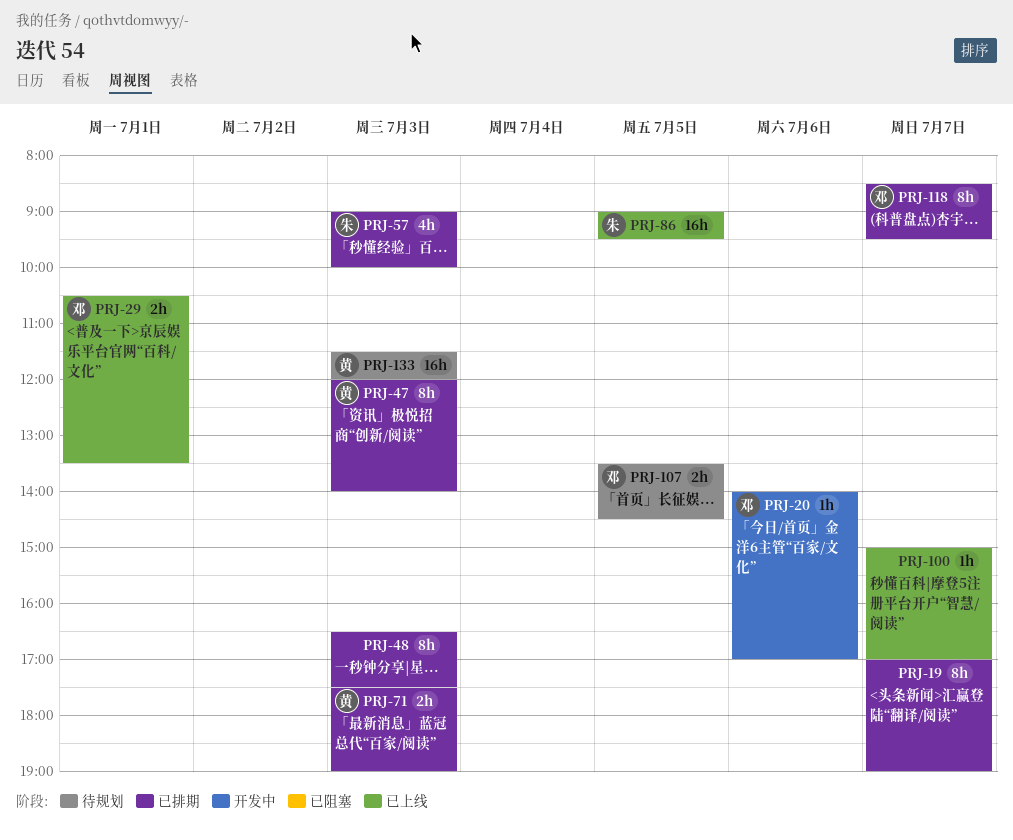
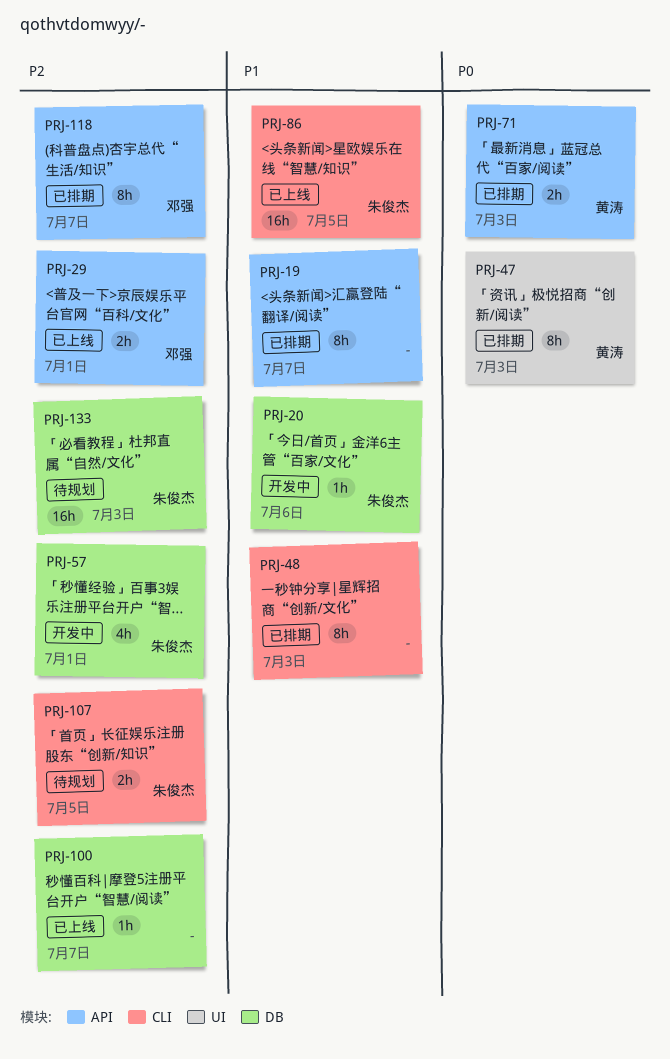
PRJ-20, owner: 邓强 -> 朱俊杰
PRJ-57, status: 已排期 -> 开发中
PRJ-57, day: Jul 3 -> Jul 1
PRJ-107, owner: 邓强 -> 朱俊杰
PRJ-133, owner: 黄涛 -> 朱俊杰

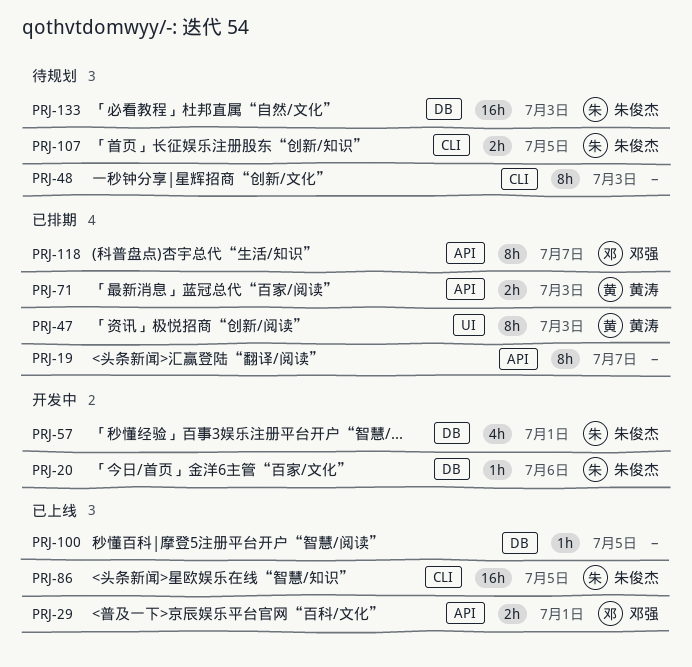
PRJ-48, status: 已排期 -> 待规划
PRJ-100, day: Jul 7 -> Jul 5

